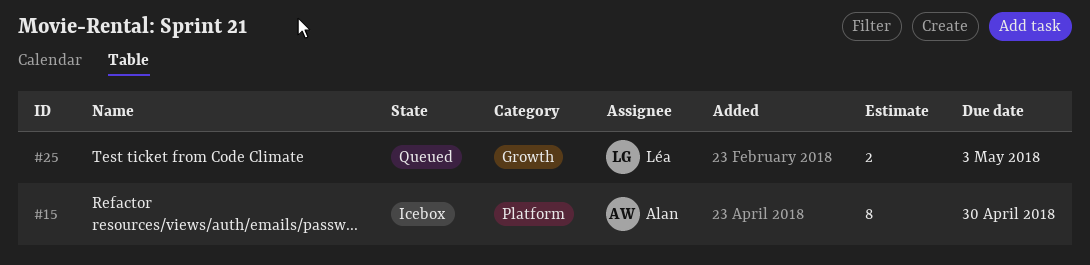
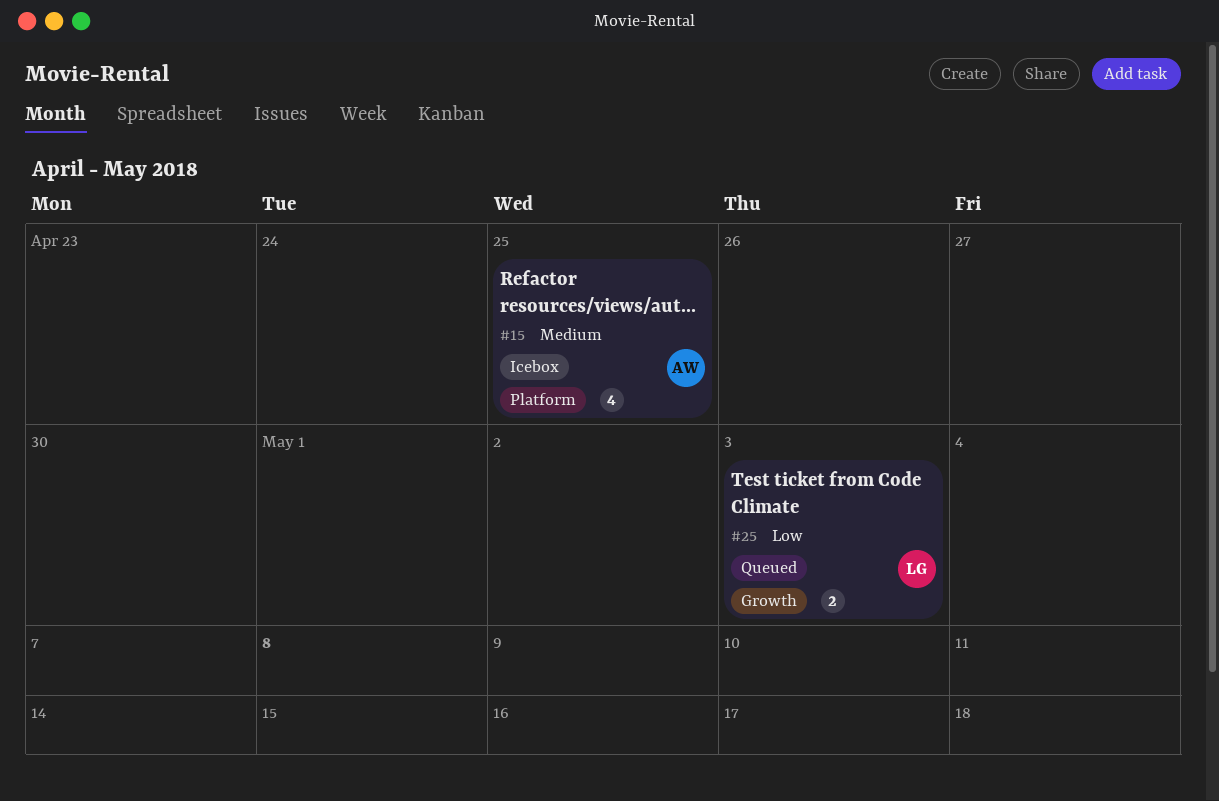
#15, estimate: 8 -> 4
#15, due: Apr 30 -> Apr 25

